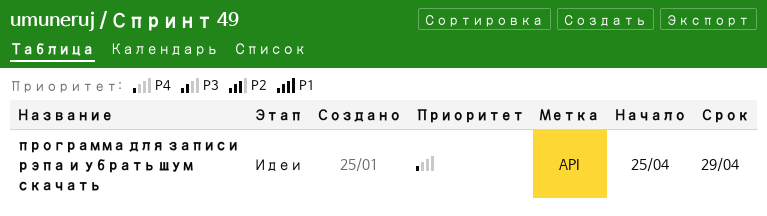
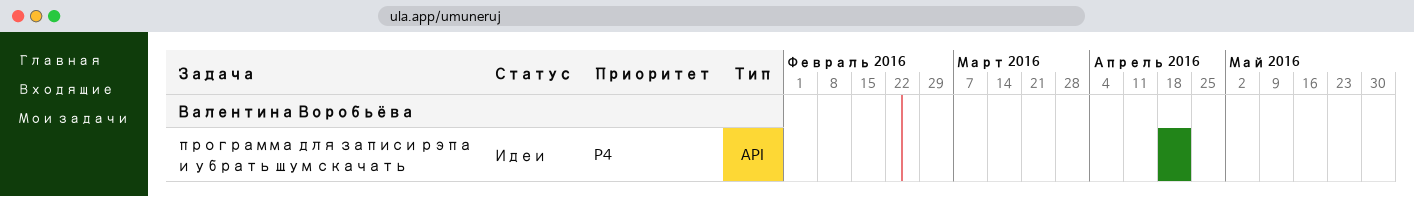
программа для записи рэпа и убрать шум скачать, start: Apr 25 -> Apr 18
программа для записи рэпа и убрать шум скачать, due: Apr 29 -> Apr 22

